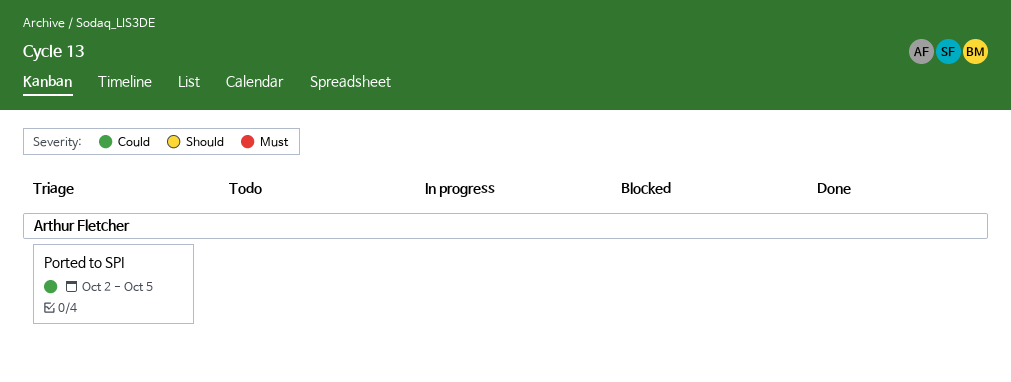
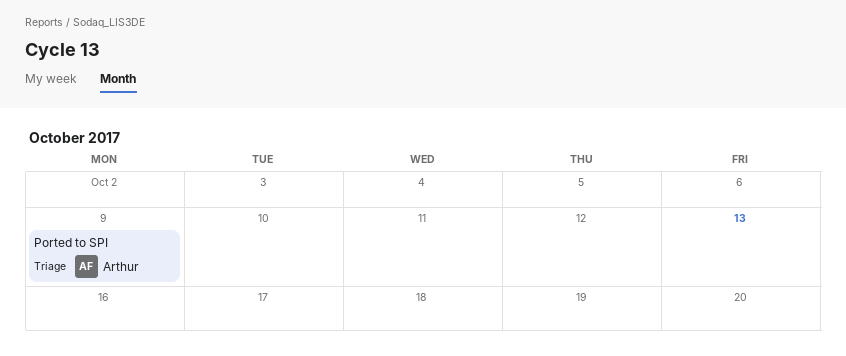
Ported to SPI, due: Oct 5 -> Oct 9

